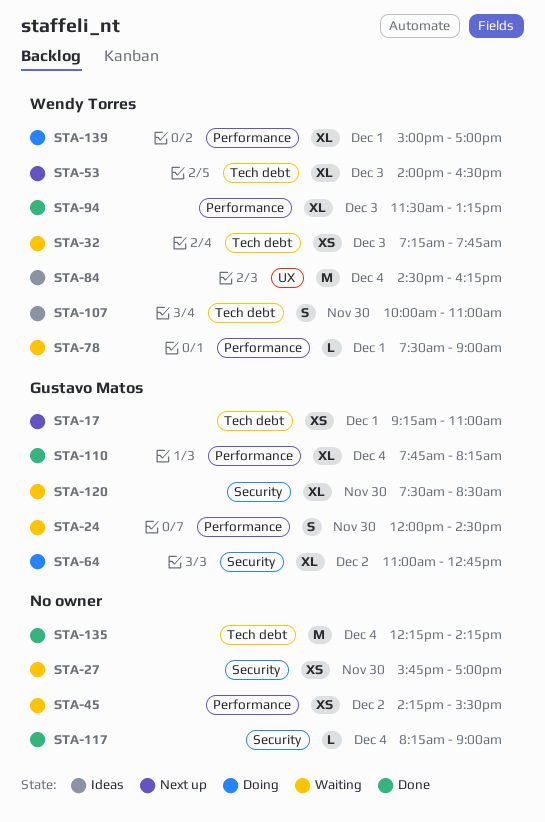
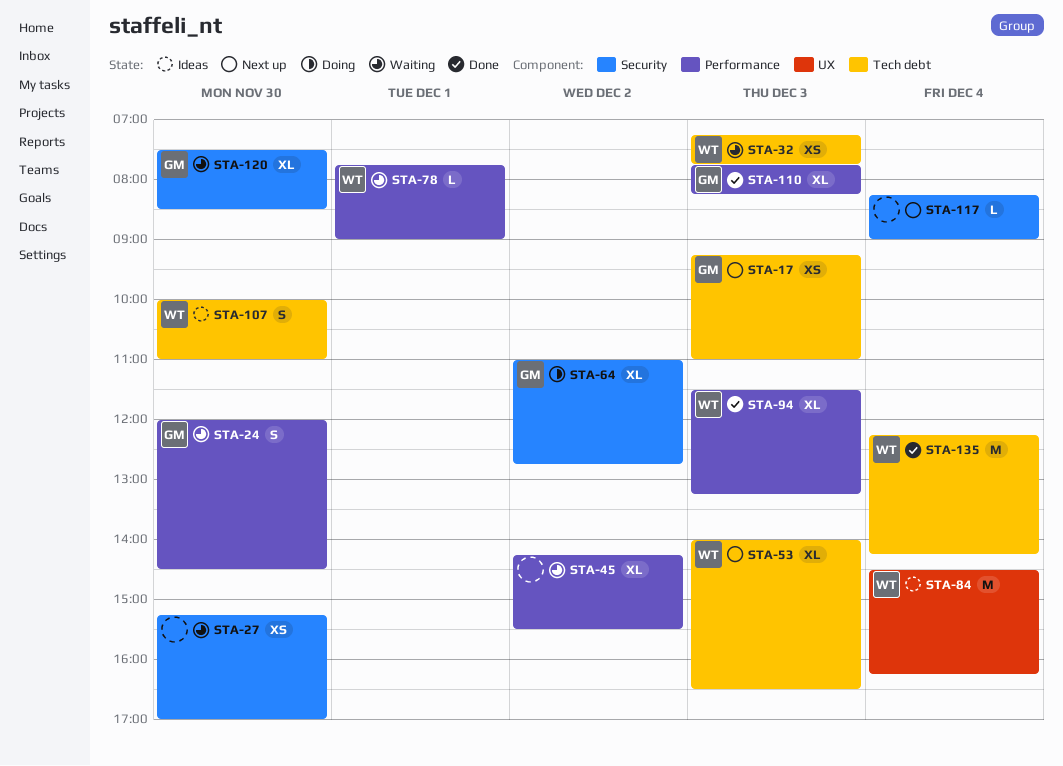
STA-17, day: Dec 1 -> Dec 3
STA-27, begins: 15:45 -> 15:15
STA-45, estimate: XS -> XL
STA-78, begins: 07:30 -> 07:45
STA-110, day: Dec 4 -> Dec 3
STA-117, status: Done -> Next up
STA-135, owner: none -> Wendy Torres
STA-139: present -> none

